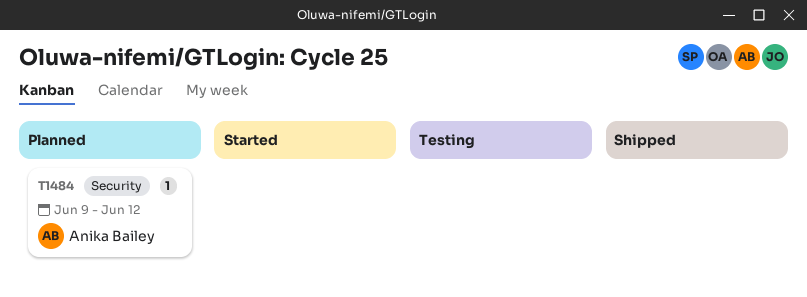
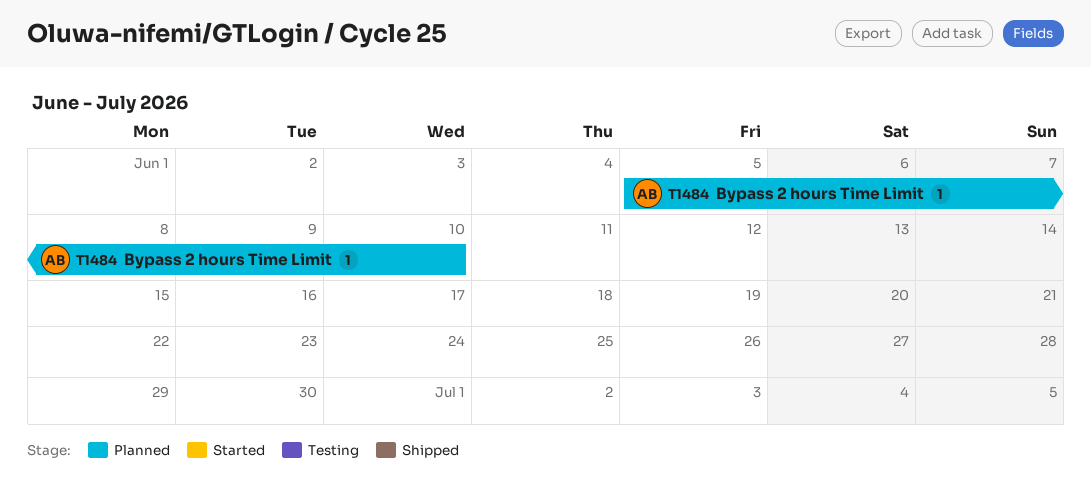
T1484, start: Jun 9 -> Jun 5
T1484, due: Jun 12 -> Jun 10

